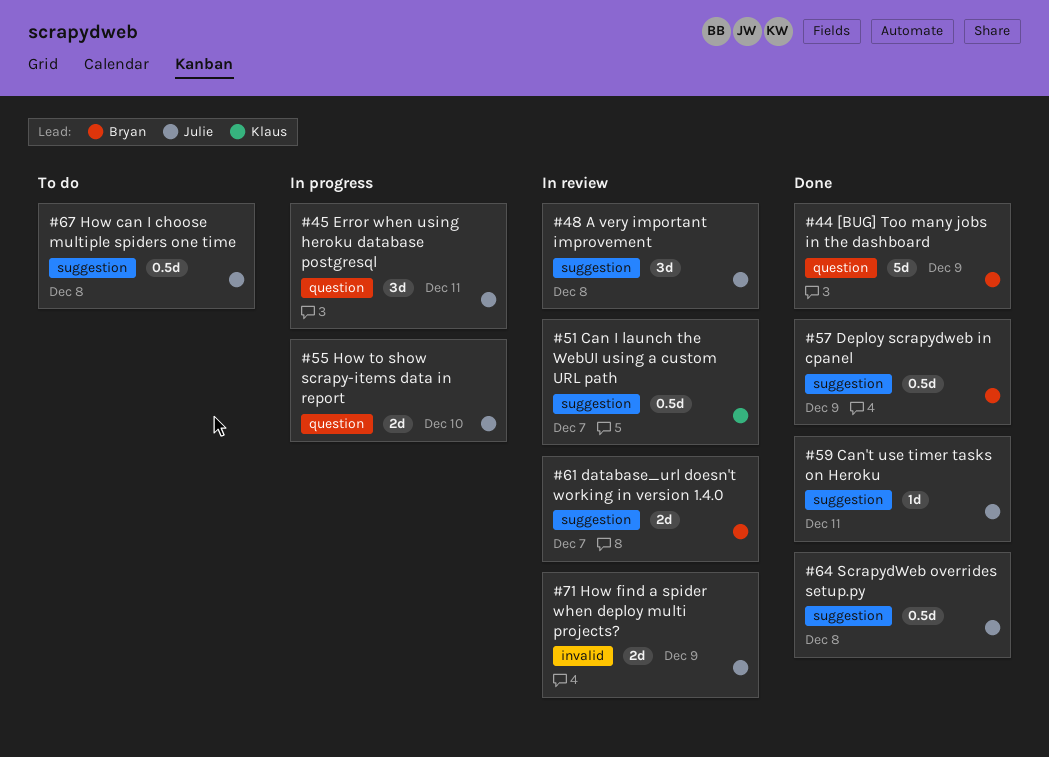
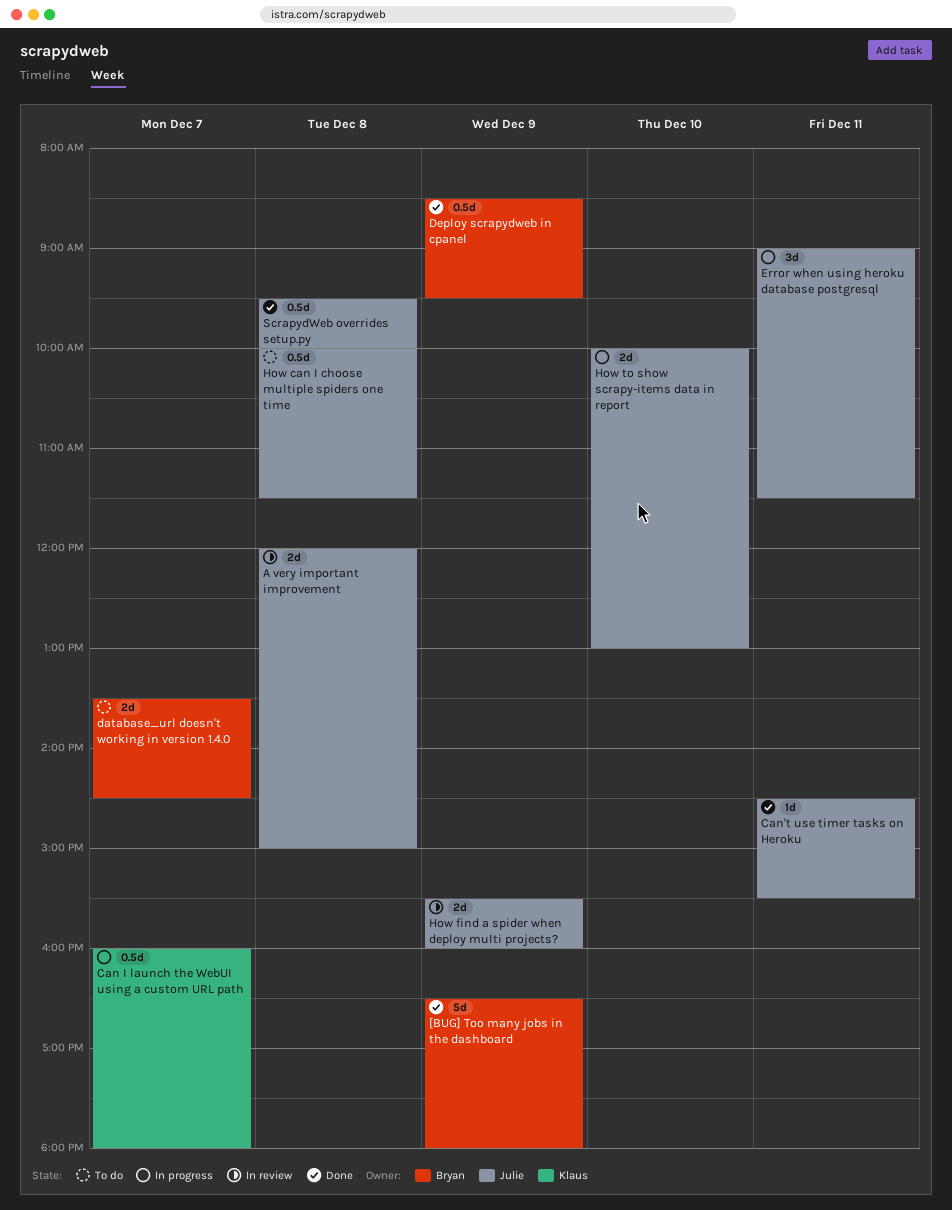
A very important improvement, estimate: 3d -> 2d
Can I launch the WebUI using a custom URL path, status: In review -> In progress
database_url doesn't working in version 1.4.0, status: In review -> To do

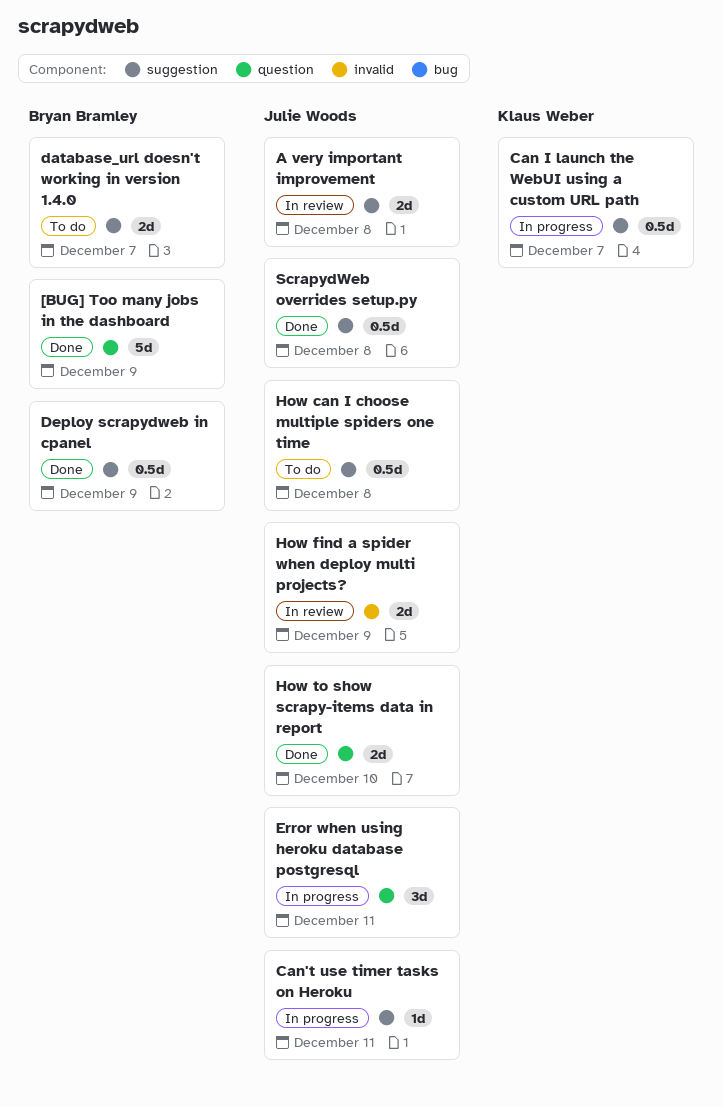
Can't use timer tasks on Heroku, status: Done -> In progress
How to show scrapy-items data in report, status: In progress -> Done

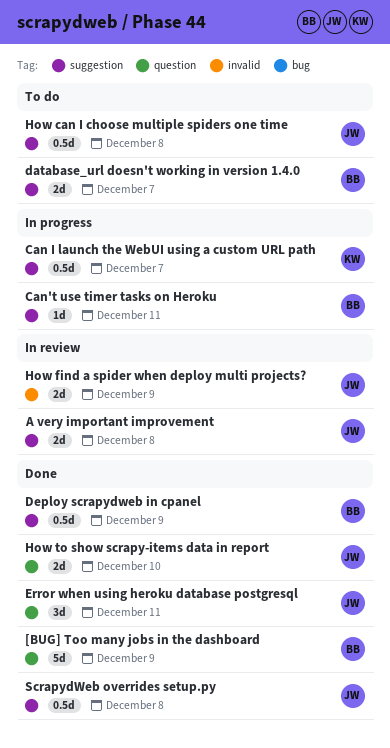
Can't use timer tasks on Heroku, owner: Julie Woods -> Bryan Bramley
Error when using heroku database postgresql, status: In progress -> Done

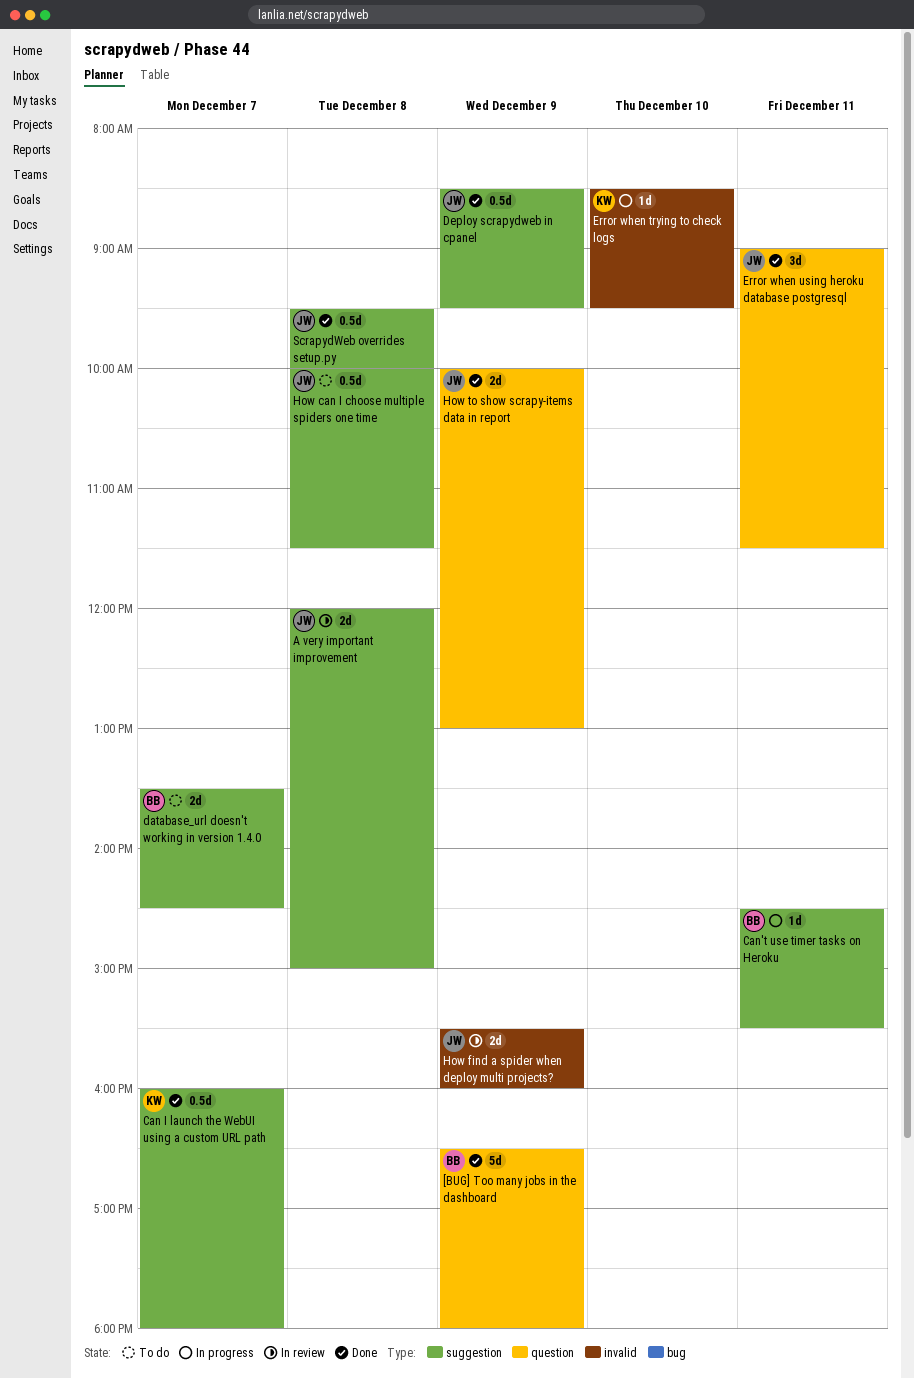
Can I launch the WebUI using a custom URL path, status: In progress -> Done
Deploy scrapydweb in cpanel, owner: BB -> JW
Error when trying to check logs: none -> present
How to show scrapy-items data in report, day: Dec 10 -> Dec 9

